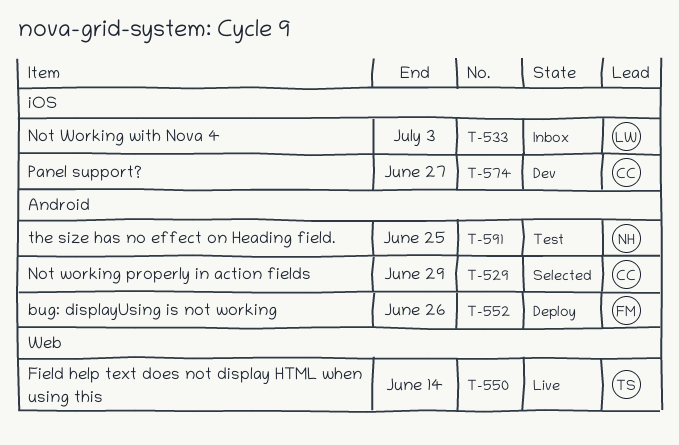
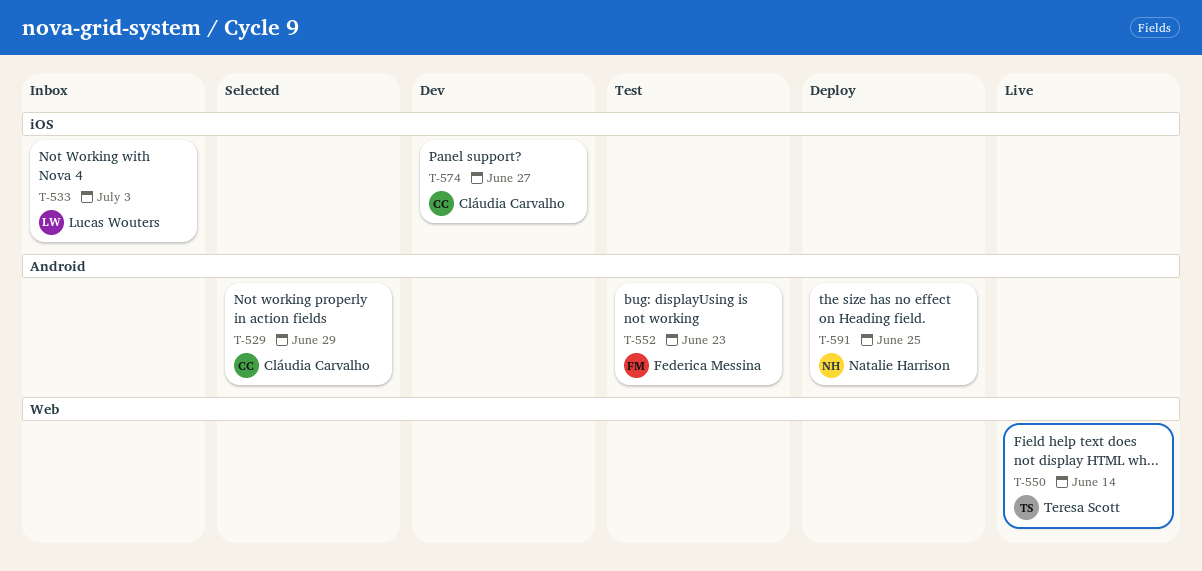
T-552, status: Deploy -> Test
T-552, due: Jun 26 -> Jun 23
T-591, status: Test -> Deploy

